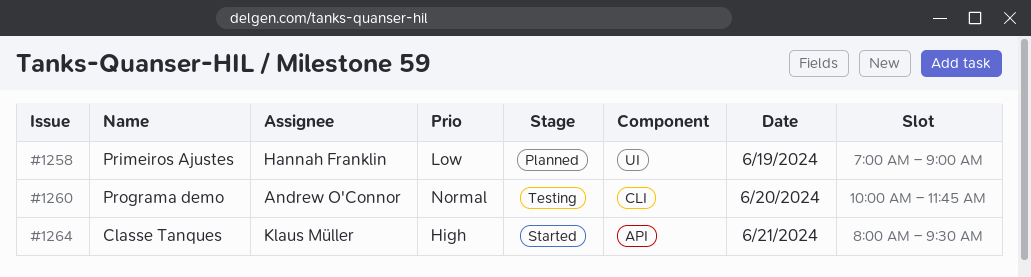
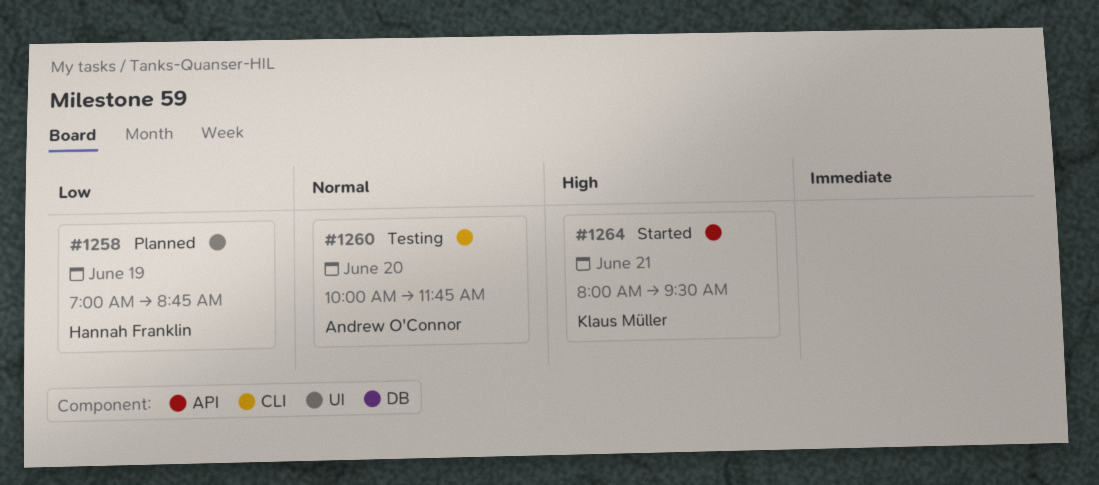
#1258, ends: 09:00 -> 08:45

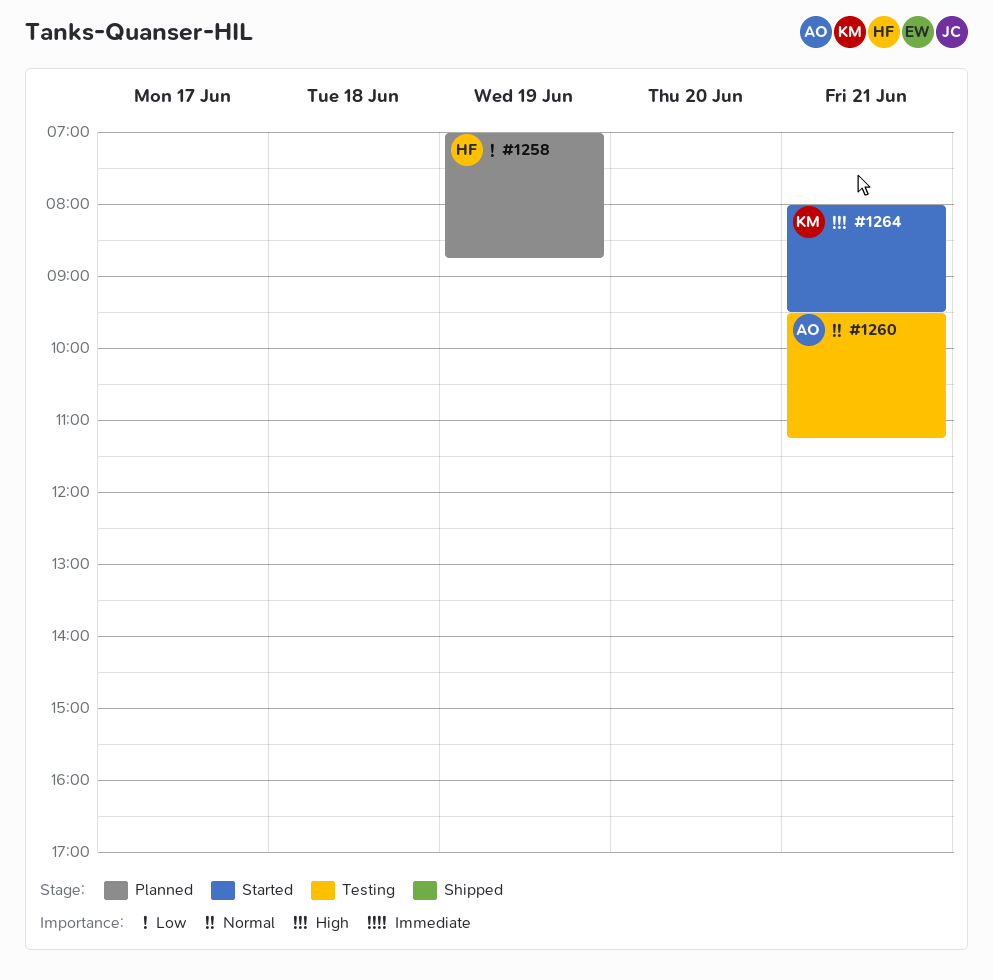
#1260, day: Jun 20 -> Jun 21
#1260, begins: 10:00 -> 09:30
#1260, ends: 11:45 -> 11:15

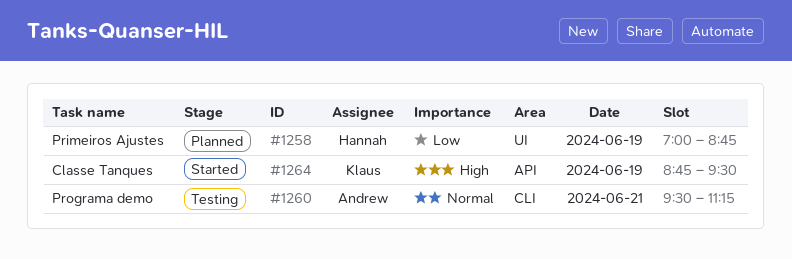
#1264, day: Jun 21 -> Jun 19
#1264, begins: 08:00 -> 08:45

